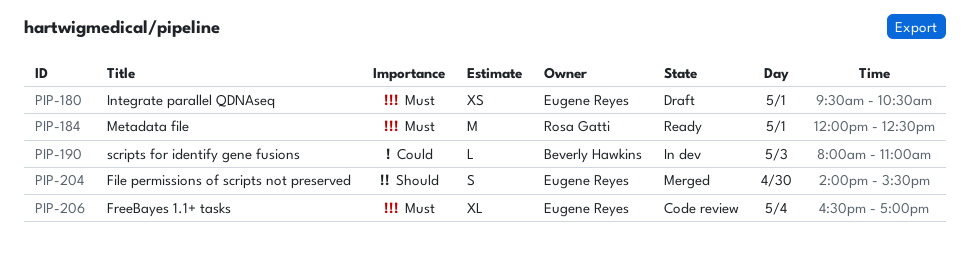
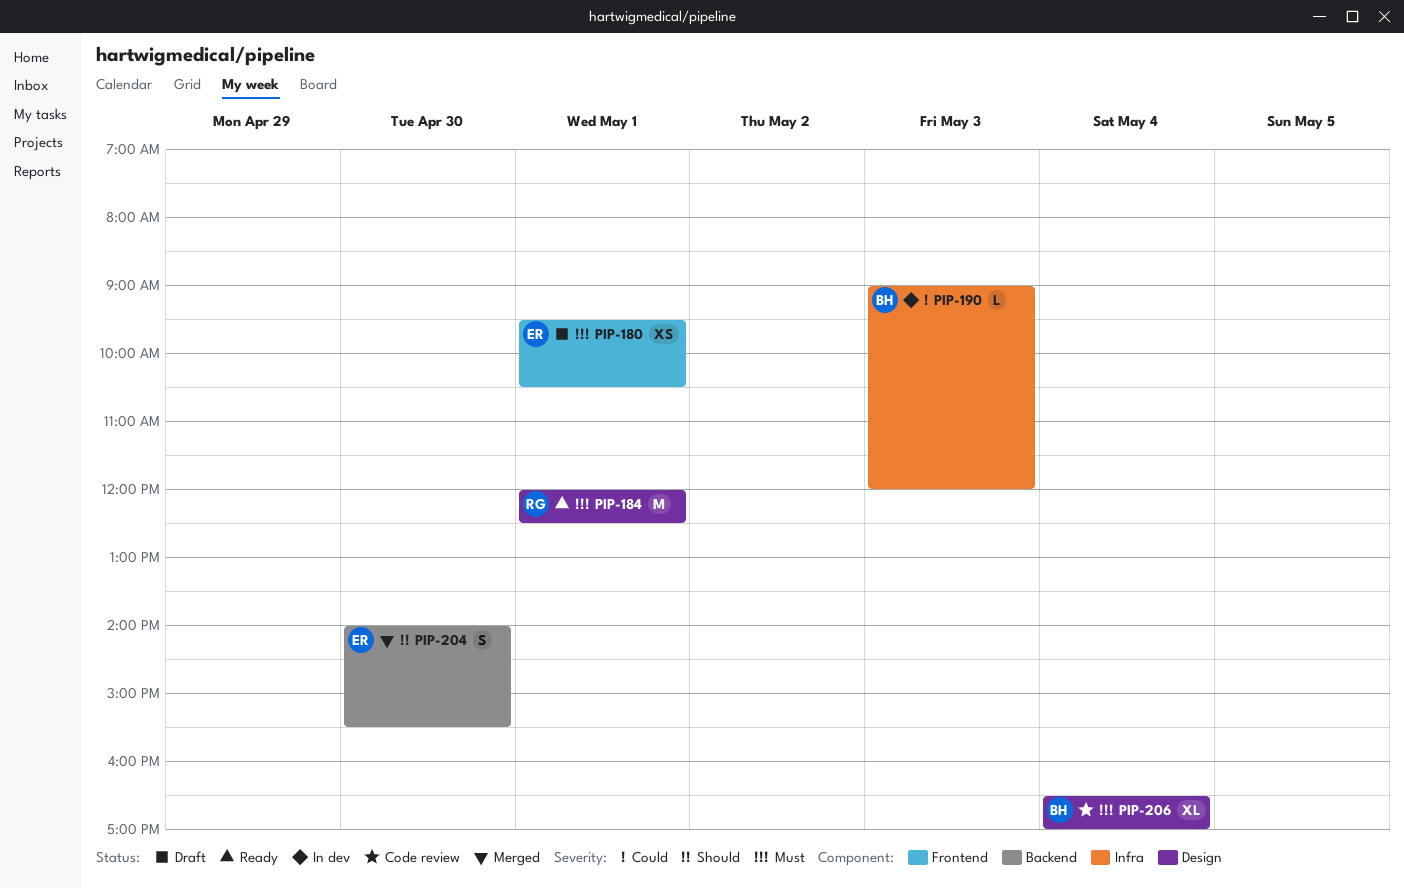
PIP-190, begins: 08:00 -> 09:00
PIP-190, ends: 11:00 -> 12:00
PIP-206, owner: Eugene Reyes -> Beverly Hawkins

